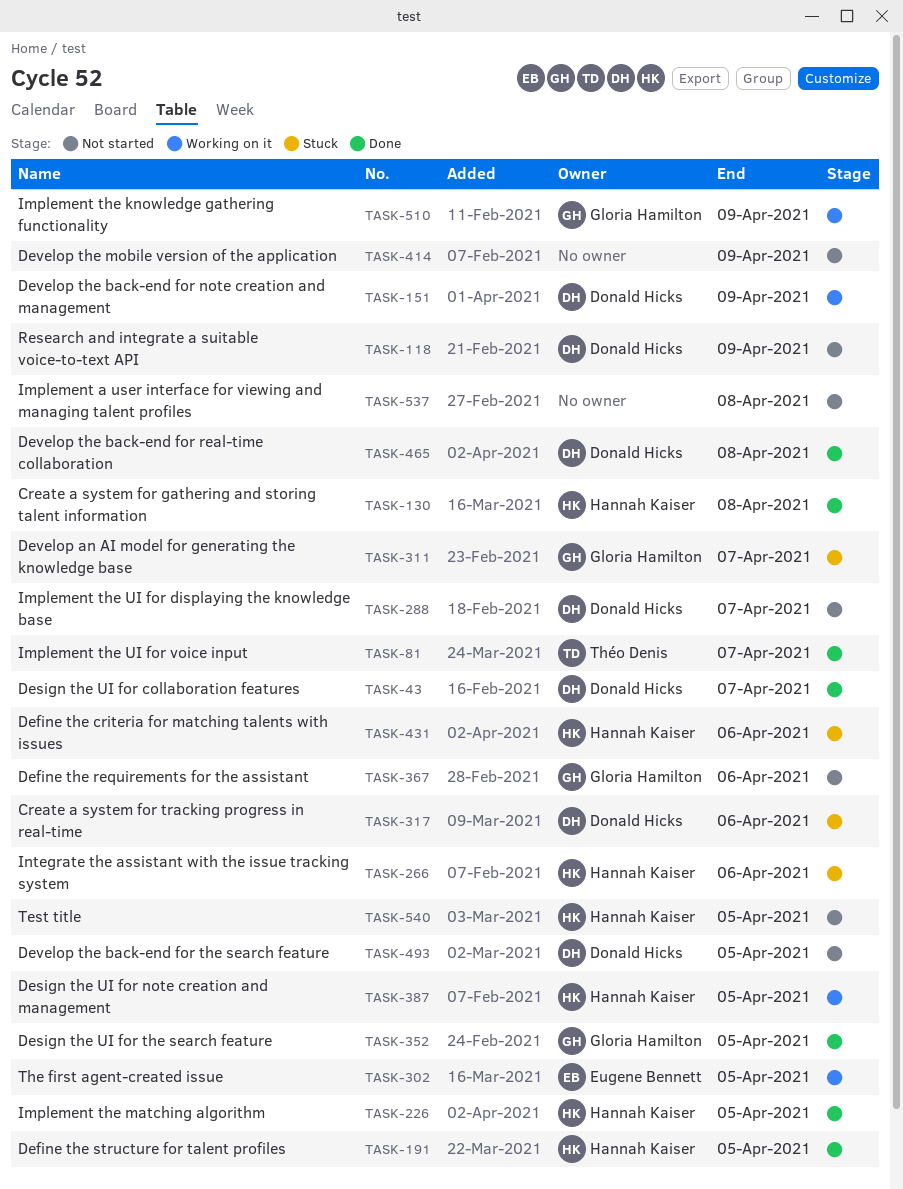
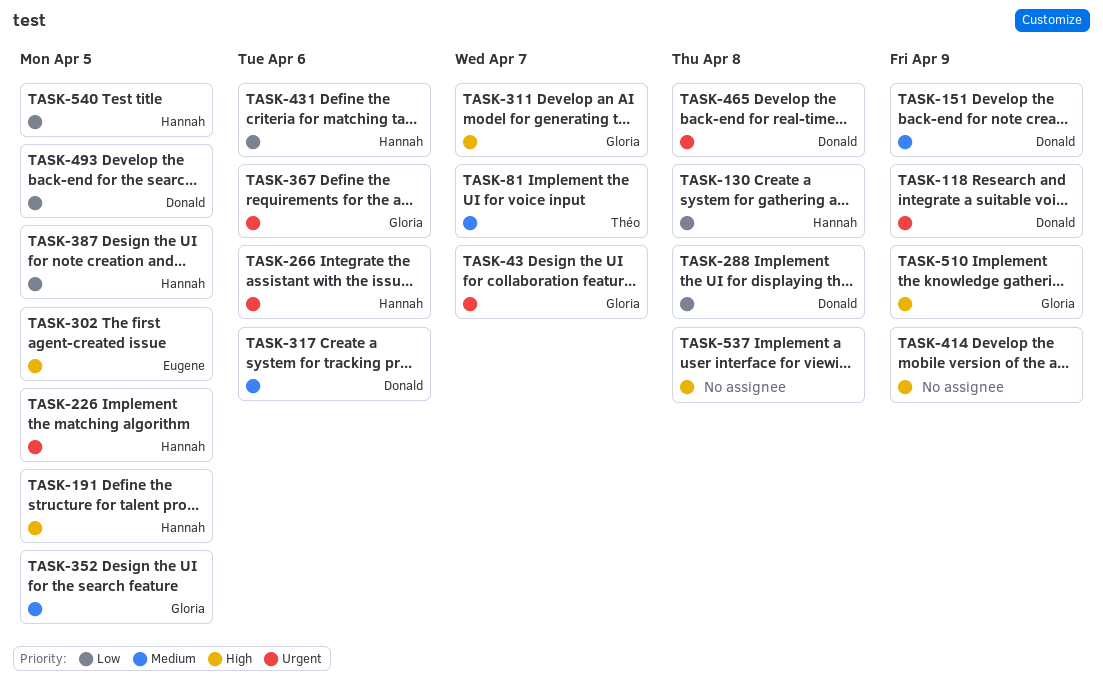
TASK-43, owner: Donald Hicks -> Gloria Hamilton
TASK-288, due: Apr 7 -> Apr 8

